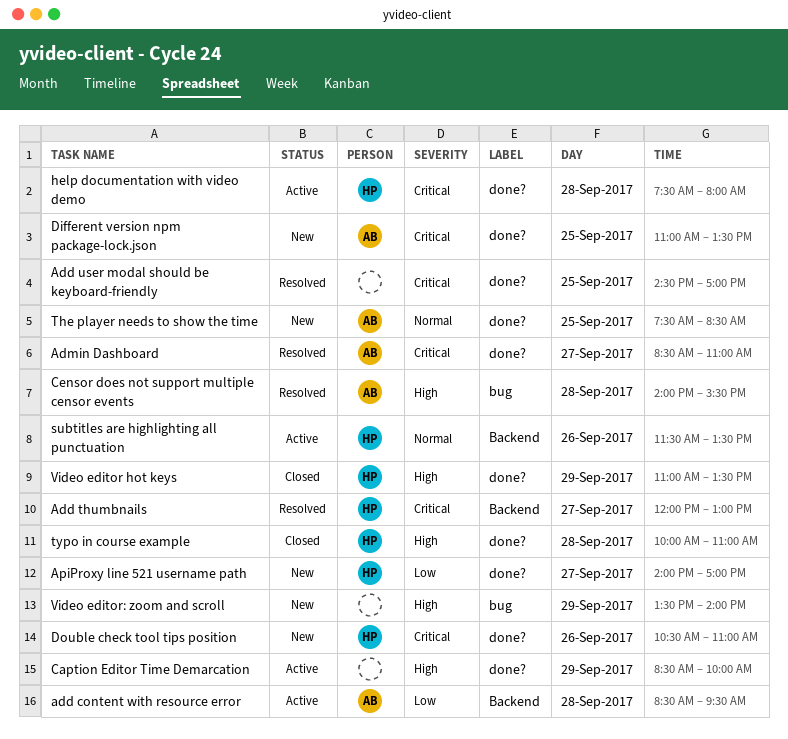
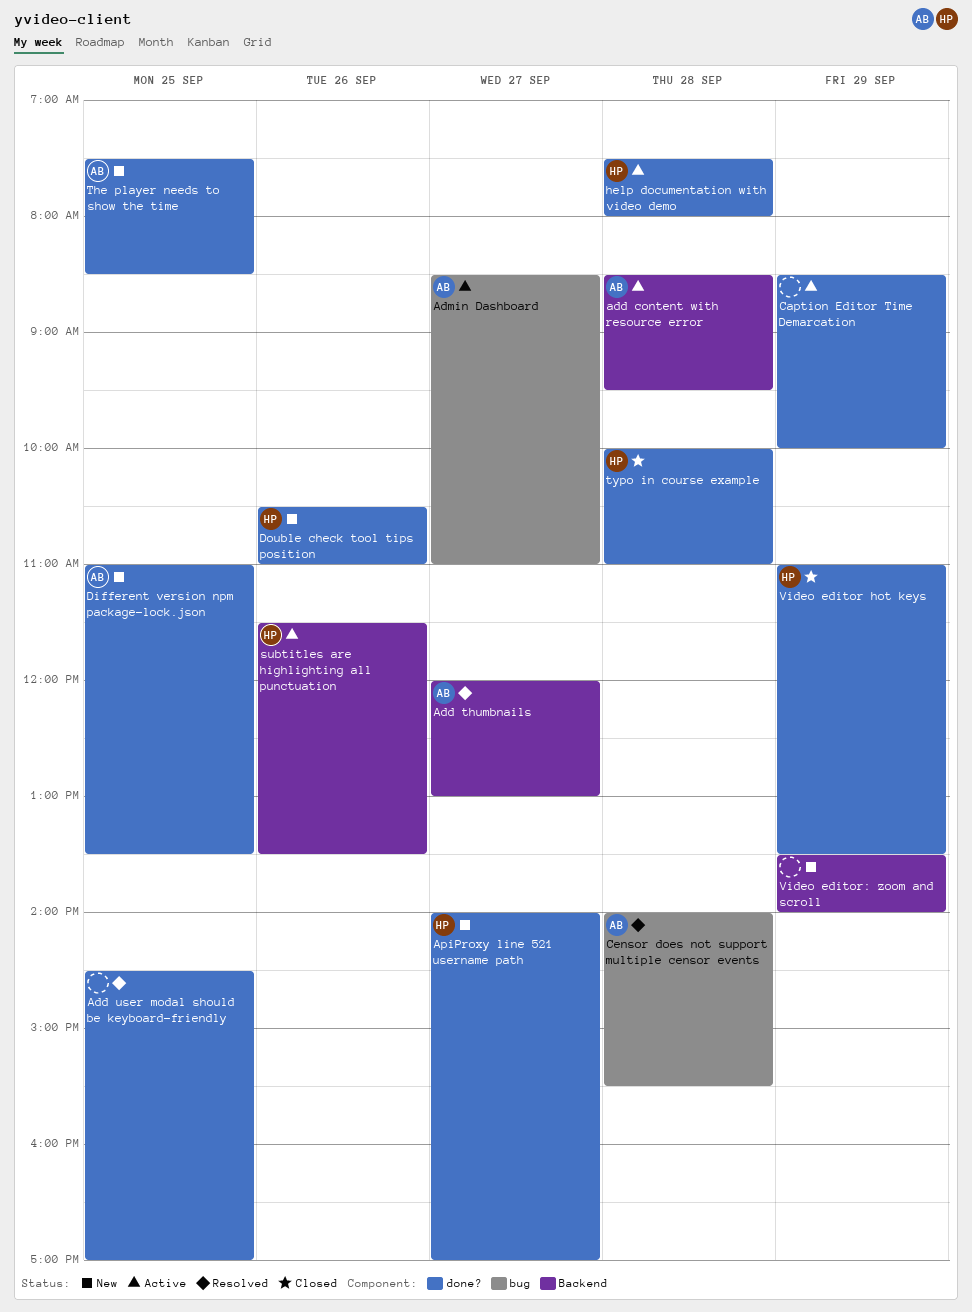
Add thumbnails, owner: HP -> AB
Admin Dashboard, status: Resolved -> Active
Admin Dashboard, label: done? -> bug
Video editor: zoom and scroll, label: bug -> Backend

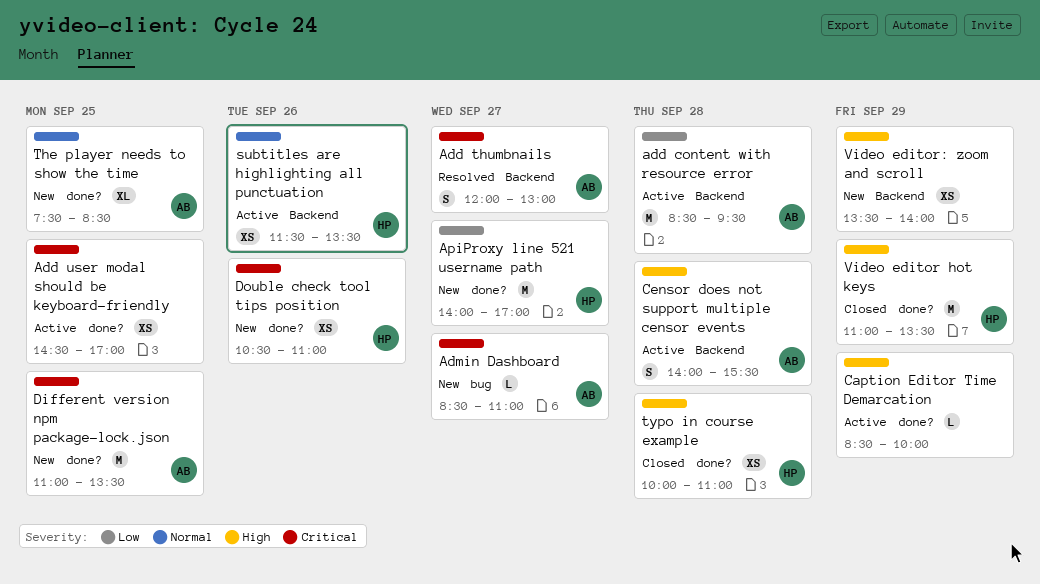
Add user modal should be keyboard-friendly, status: Resolved -> Active
Admin Dashboard, status: Active -> New
Censor does not support multiple censor events, status: Resolved -> Active
Censor does not support multiple censor events, label: bug -> Backend
help documentation with video demo: present -> none

